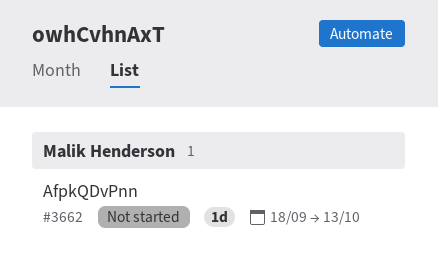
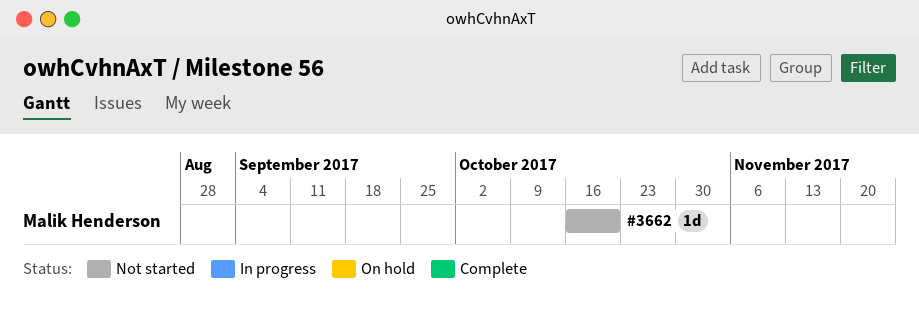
#3662, start: Sep 18 -> Oct 16
#3662, due: Oct 13 -> Oct 20

